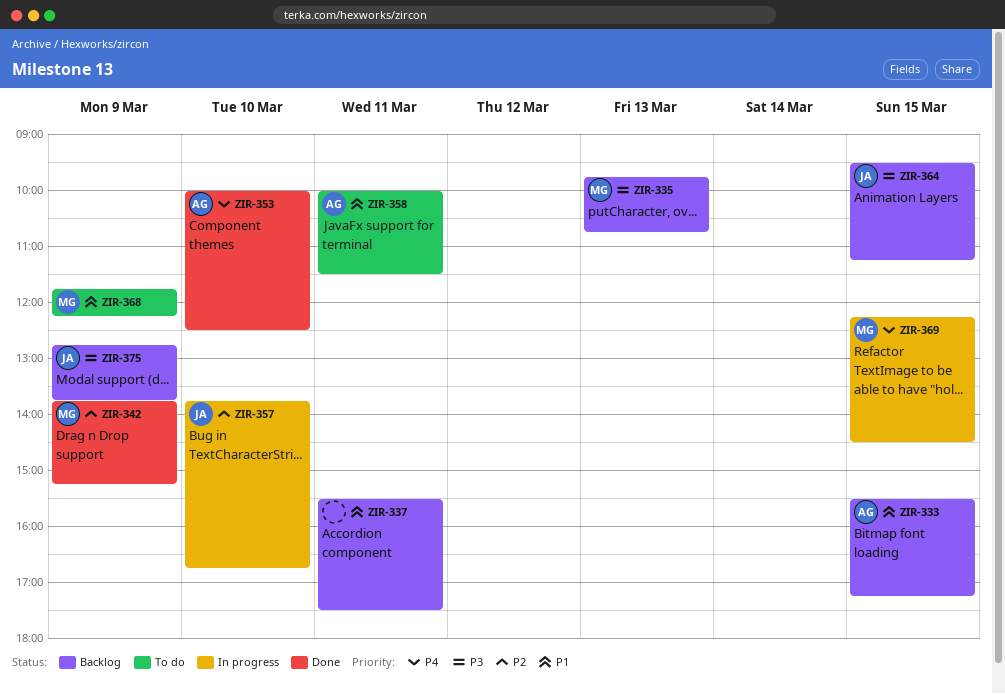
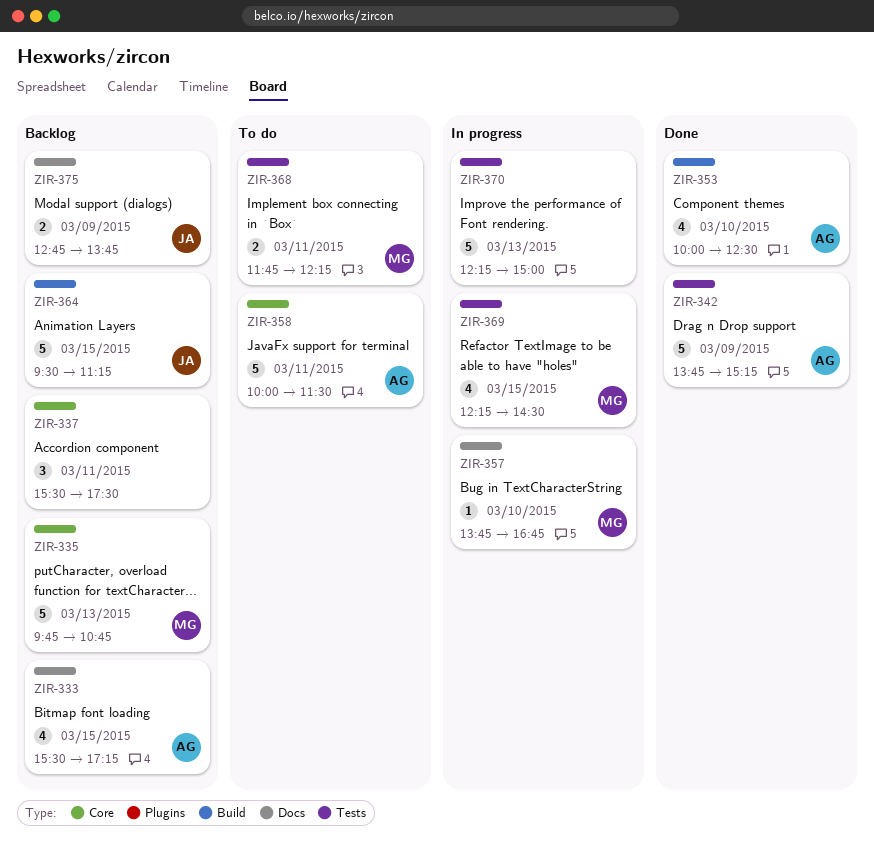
ZIR-342, owner: MG -> AG
ZIR-357, owner: JA -> MG
ZIR-368, day: Mar 9 -> Mar 11
ZIR-370: none -> present

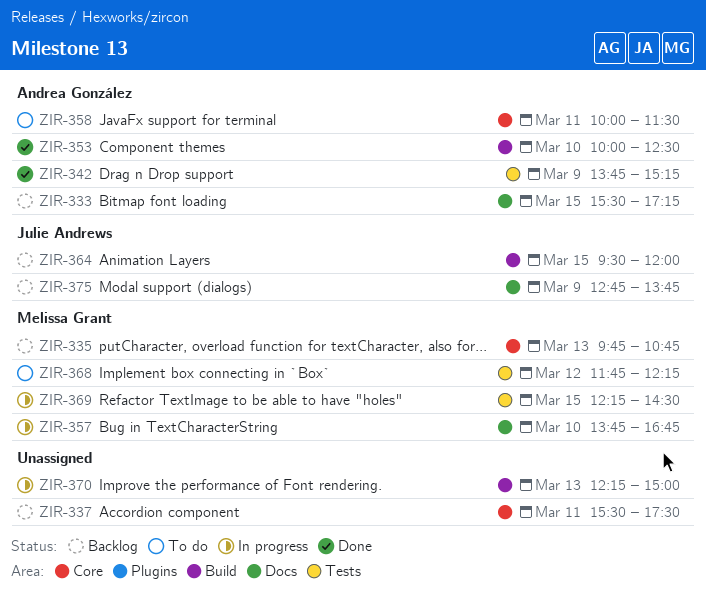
ZIR-364, ends: 11:15 -> 12:00
ZIR-368, day: Mar 11 -> Mar 12
ZIR-370, label: Tests -> Build

